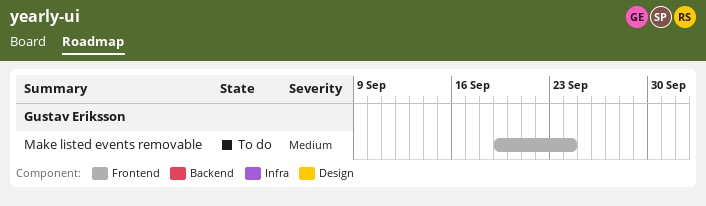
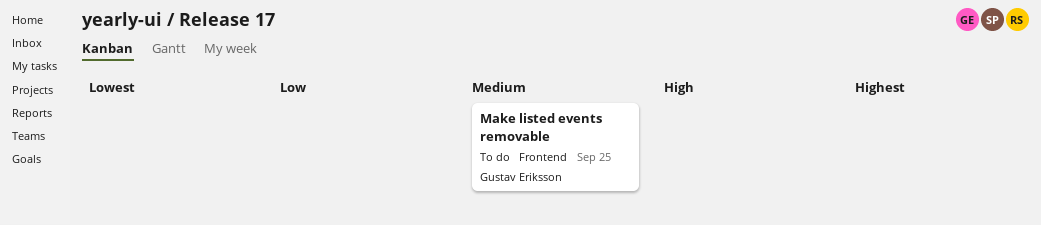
Make listed events removable, due: Sep 24 -> Sep 25

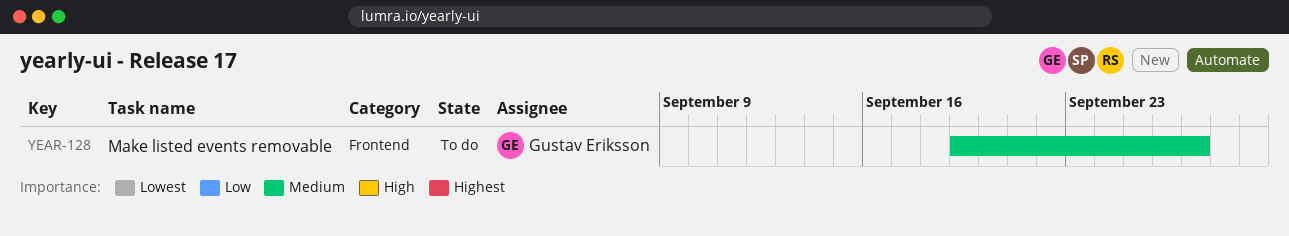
Make listed events removable, due: Sep 25 -> Sep 27

